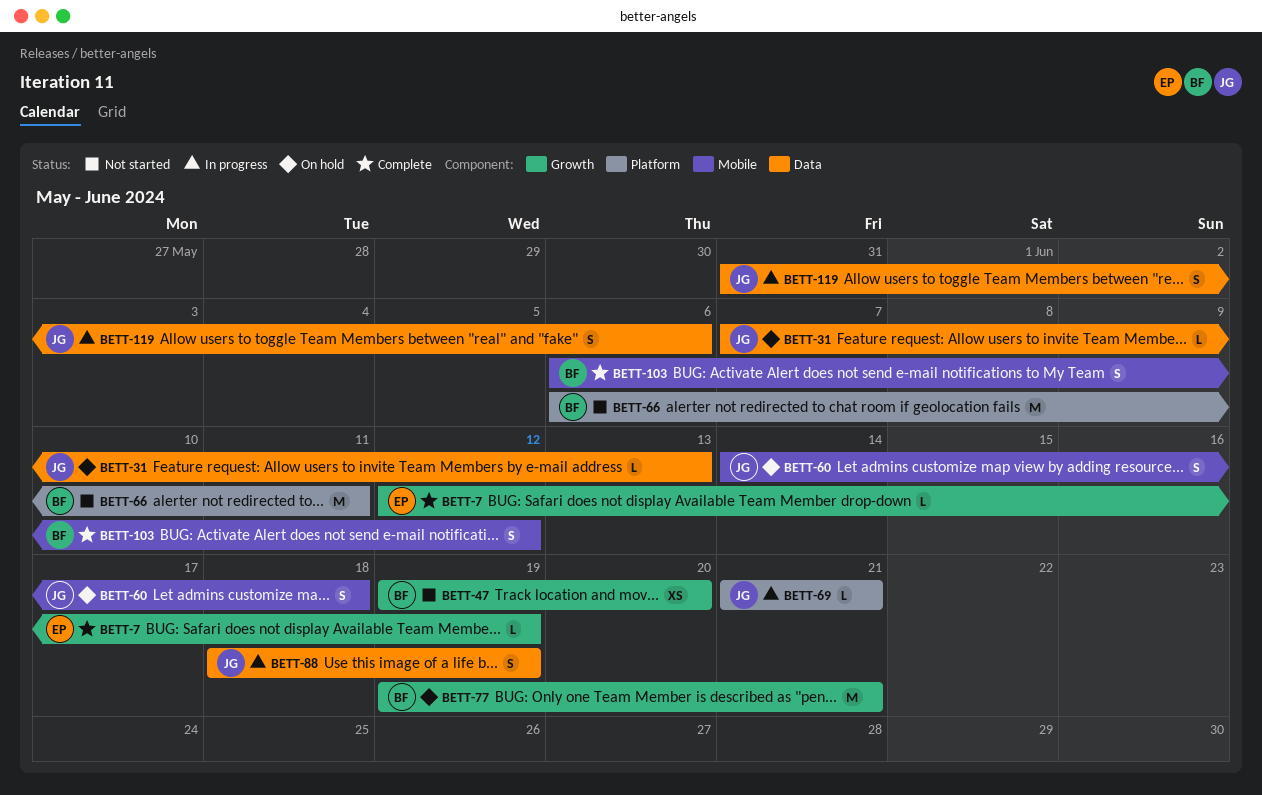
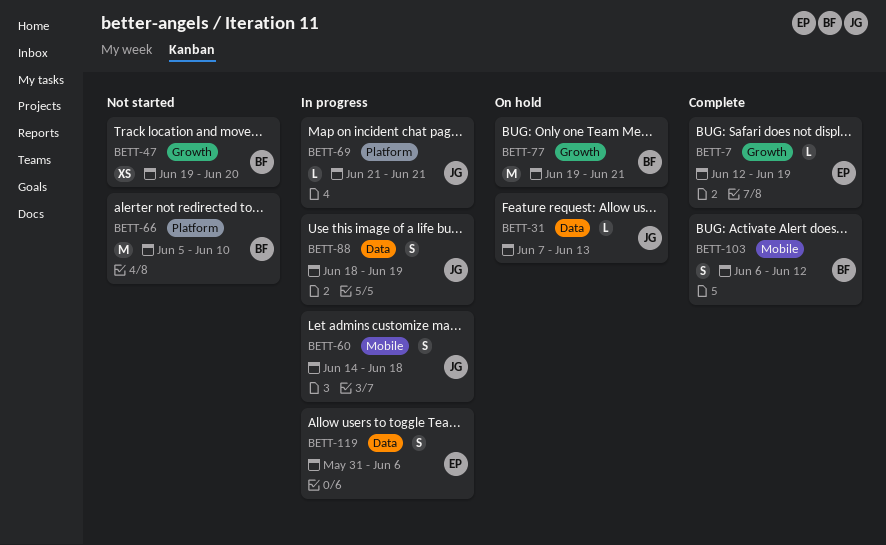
BETT-60, status: On hold -> In progress
BETT-66, start: Jun 6 -> Jun 5
BETT-66, due: Jun 11 -> Jun 10
BETT-119, owner: JG -> EP

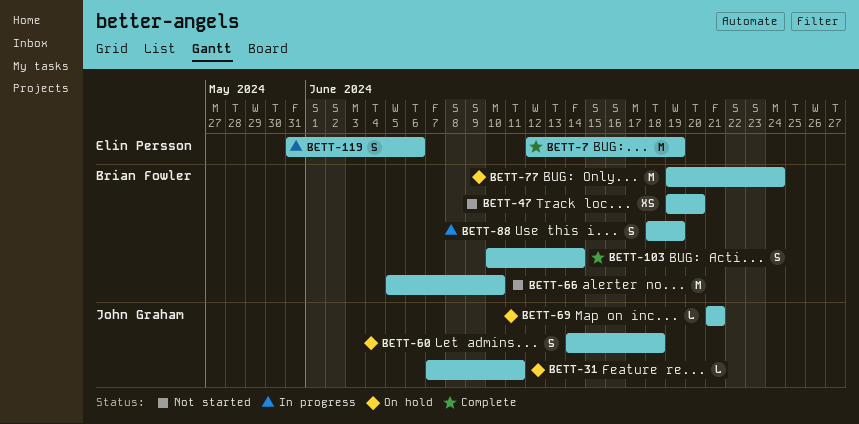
BETT-7, estimate: L -> M
BETT-31, due: Jun 13 -> Jun 11
BETT-60, status: In progress -> On hold
BETT-69, status: In progress -> On hold
BETT-77, due: Jun 21 -> Jun 24
BETT-88, owner: John Graham -> Brian Fowler
BETT-103, start: Jun 6 -> Jun 10
BETT-103, due: Jun 12 -> Jun 14

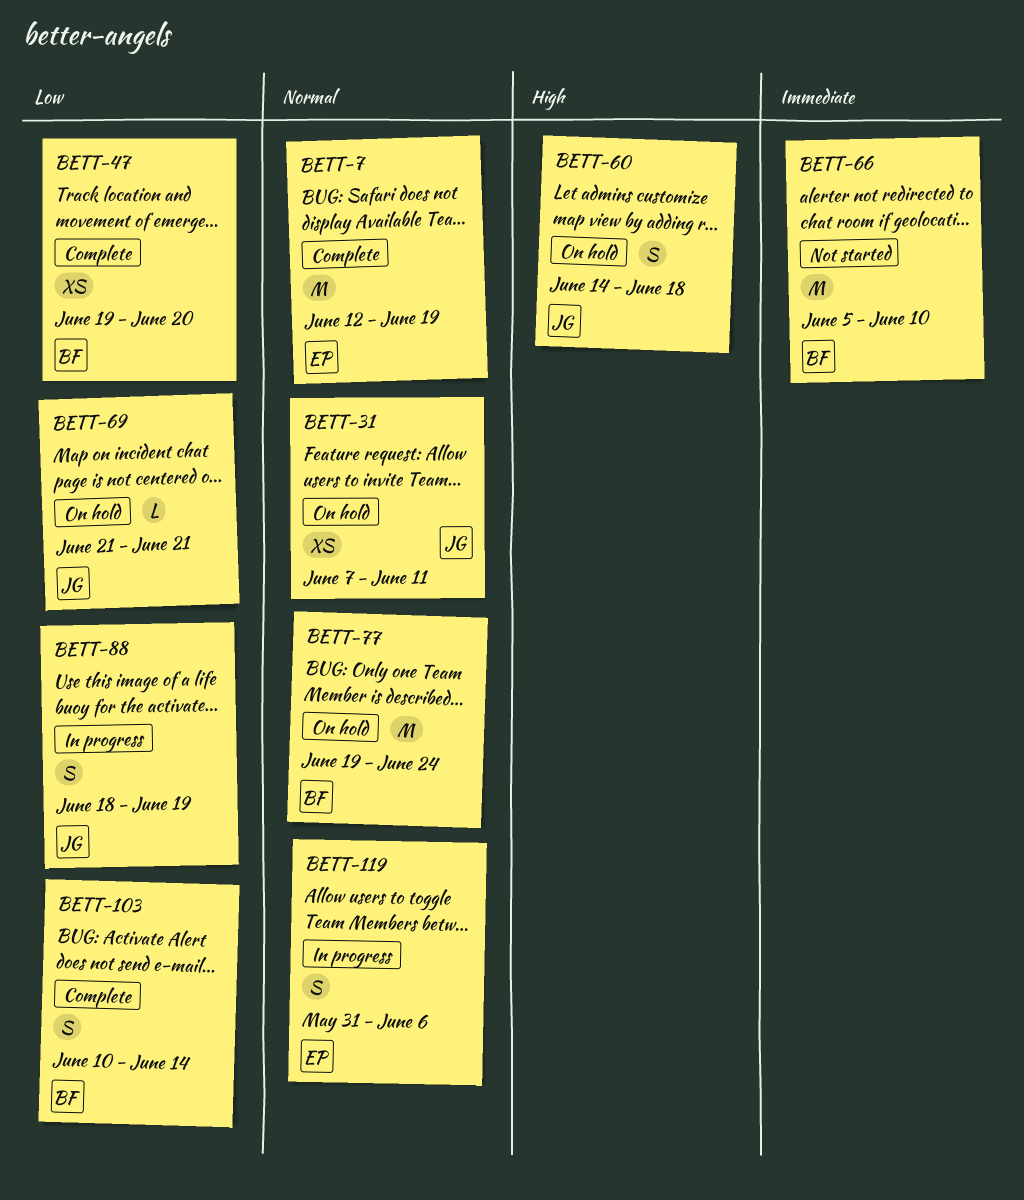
BETT-31, estimate: L -> XS
BETT-47, status: Not started -> Complete
BETT-88, owner: Brian Fowler -> John Graham

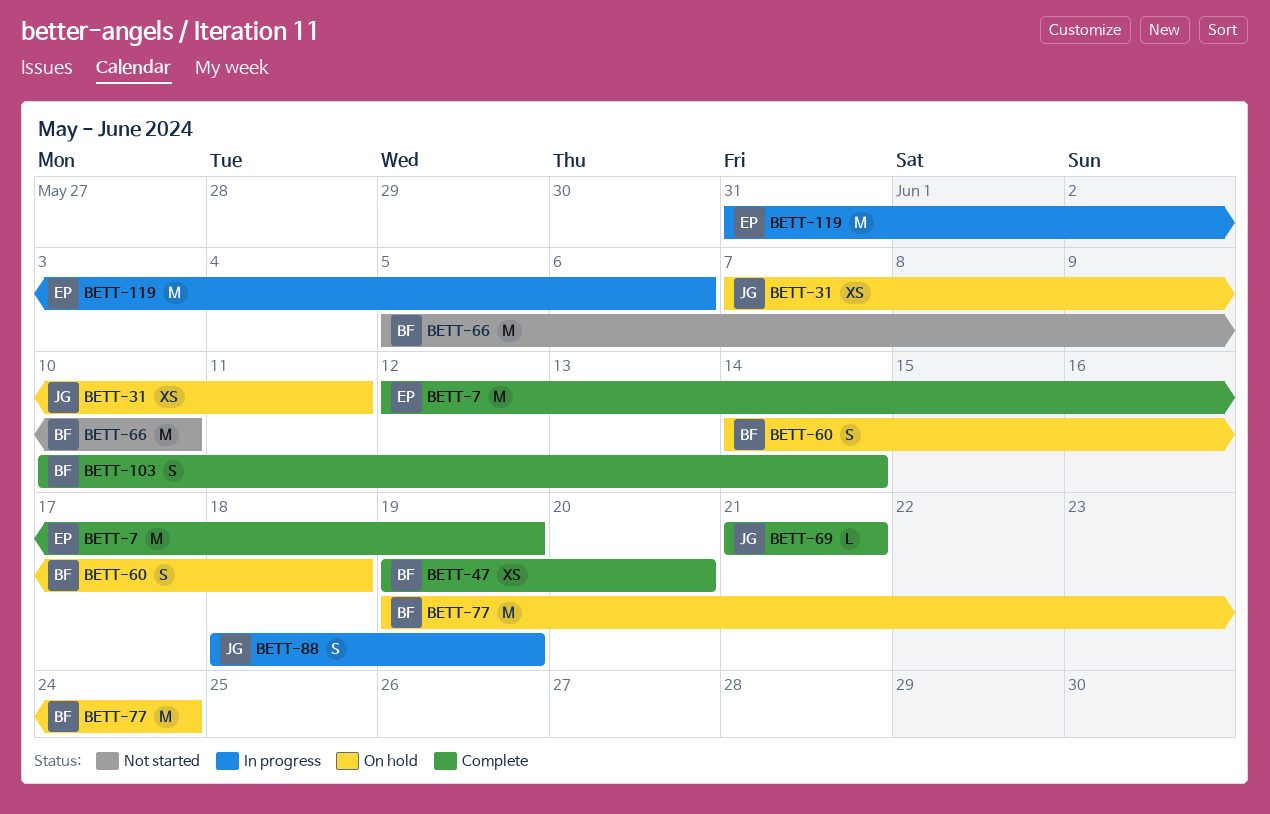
BETT-60, owner: JG -> BF
BETT-69, status: On hold -> Complete
BETT-119, estimate: S -> M

